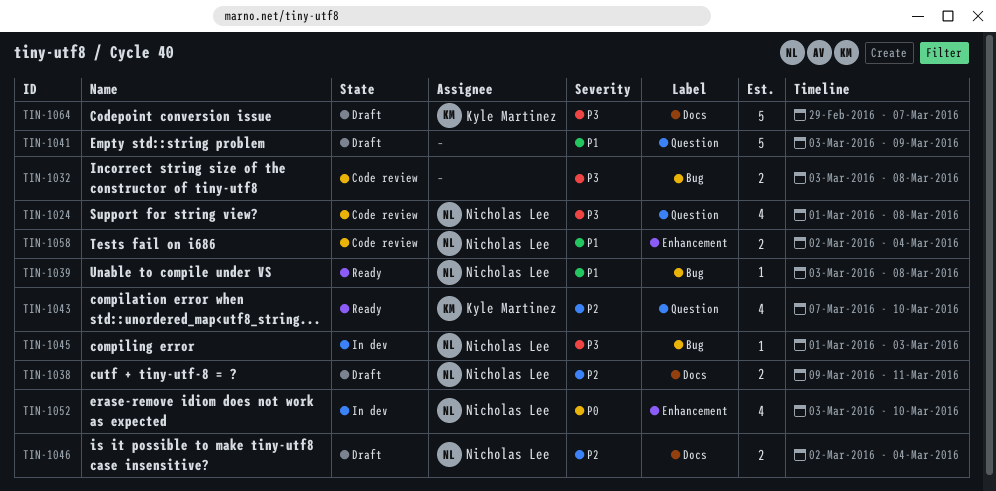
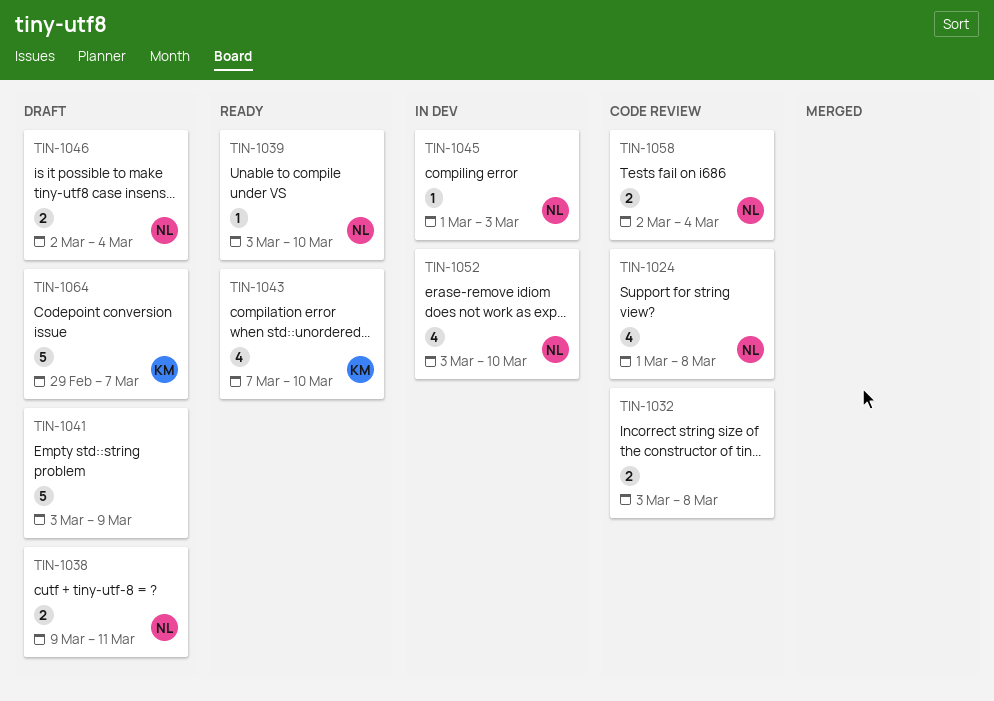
TIN-1039, due: Mar 8 -> Mar 10

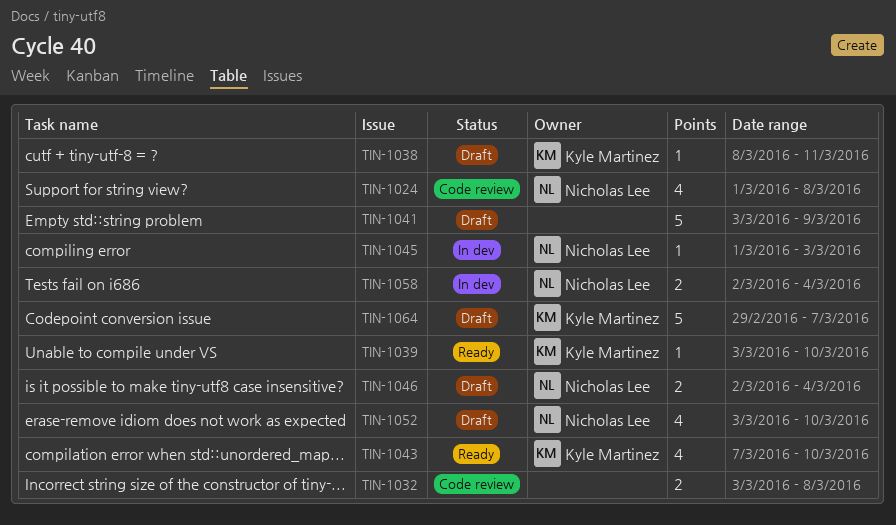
TIN-1038, owner: Nicholas Lee -> Kyle Martinez
TIN-1038, estimate: 2 -> 1
TIN-1038, start: Mar 9 -> Mar 8
TIN-1039, owner: Nicholas Lee -> Kyle Martinez
TIN-1052, status: In dev -> Draft
TIN-1058, status: Code review -> In dev

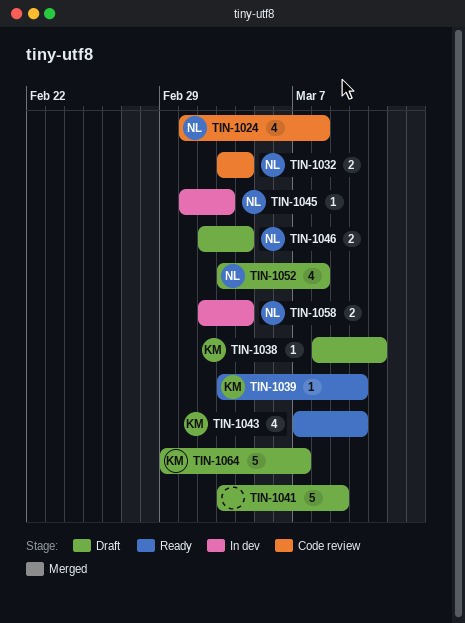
TIN-1032, owner: none -> Nicholas Lee
TIN-1032, due: Mar 8 -> Mar 4
TIN-1052, due: Mar 10 -> Mar 8

